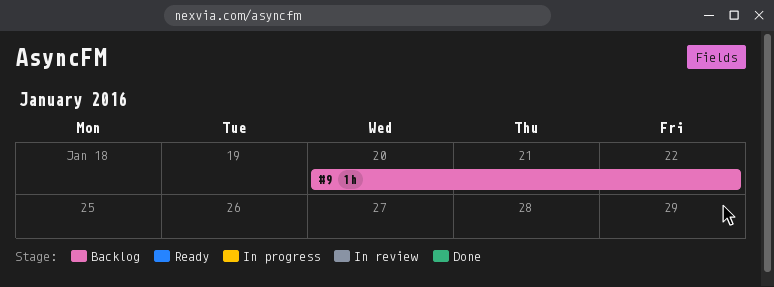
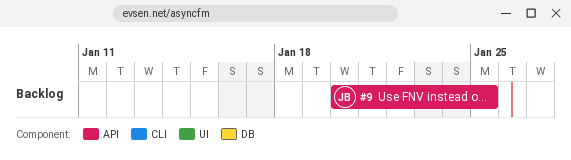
#9, due: Jan 22 -> Jan 25

